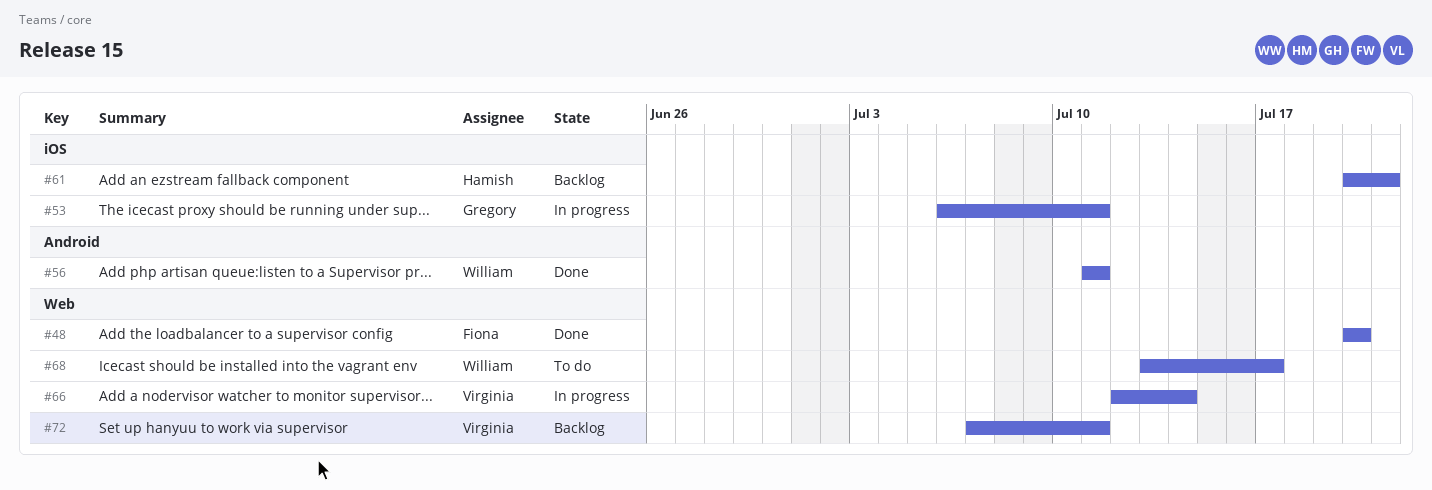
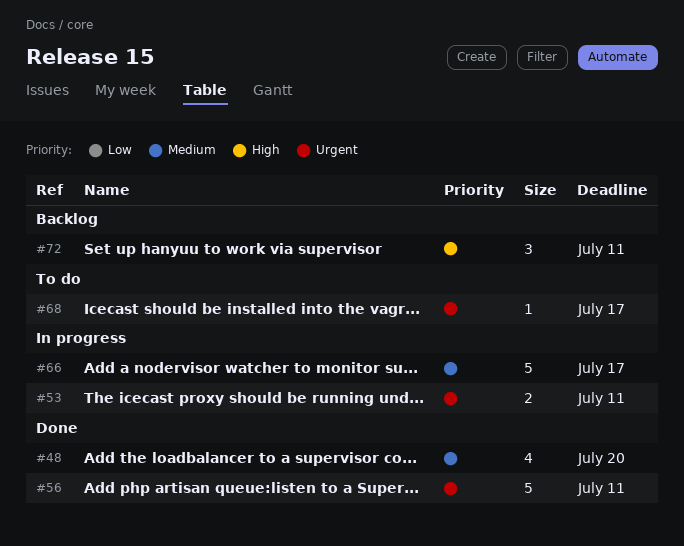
#61: present -> none
#66, due: Jul 14 -> Jul 17

